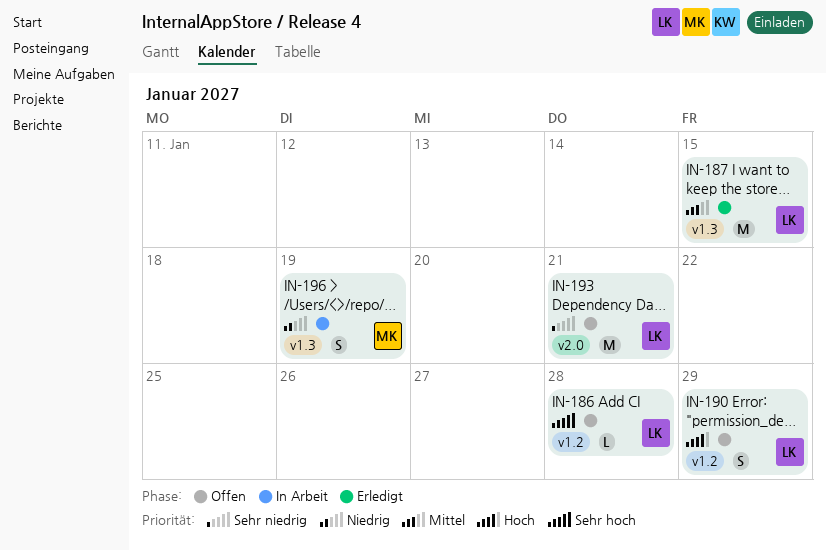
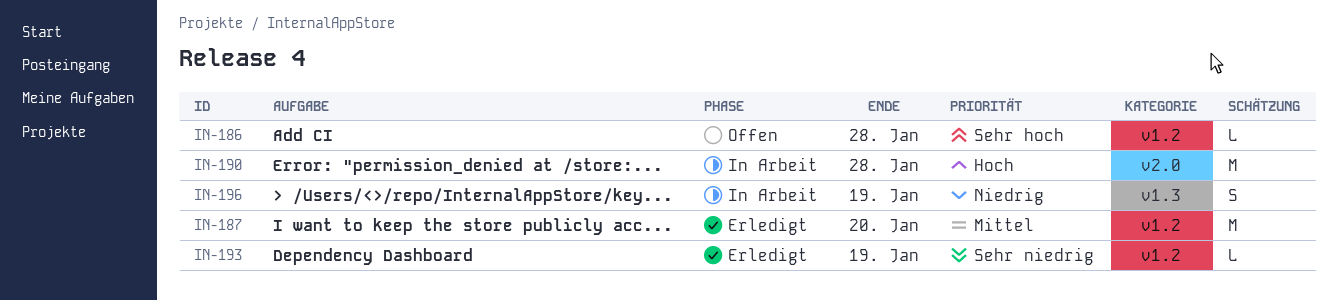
IN-187, label: v1.3 -> v1.2
IN-187, due: Jan 15 -> Jan 20
IN-190, status: Offen -> In Arbeit
IN-190, label: v1.2 -> v2.0
IN-190, estimate: S -> M
IN-190, due: Jan 29 -> Jan 28
IN-193, status: Offen -> Erledigt
IN-193, label: v2.0 -> v1.2
IN-193, estimate: M -> L
IN-193, due: Jan 21 -> Jan 19

